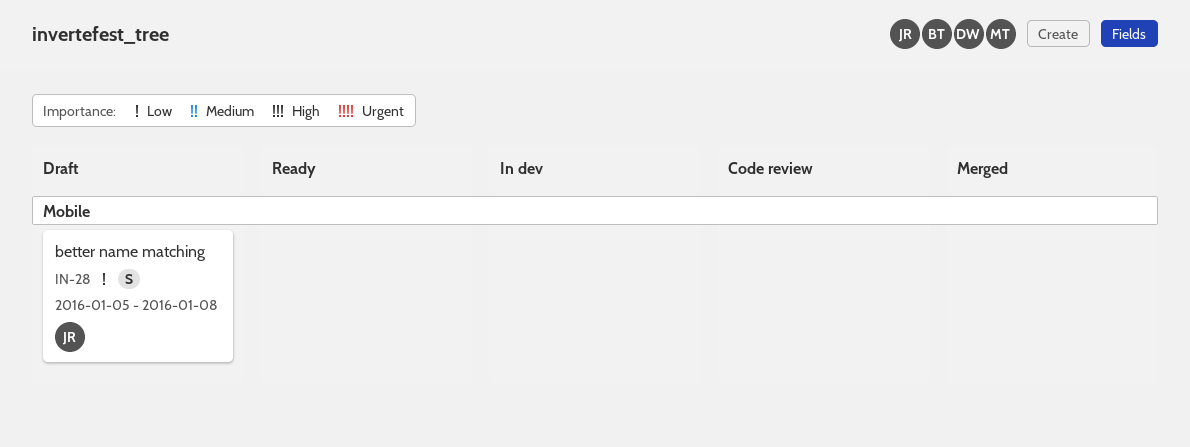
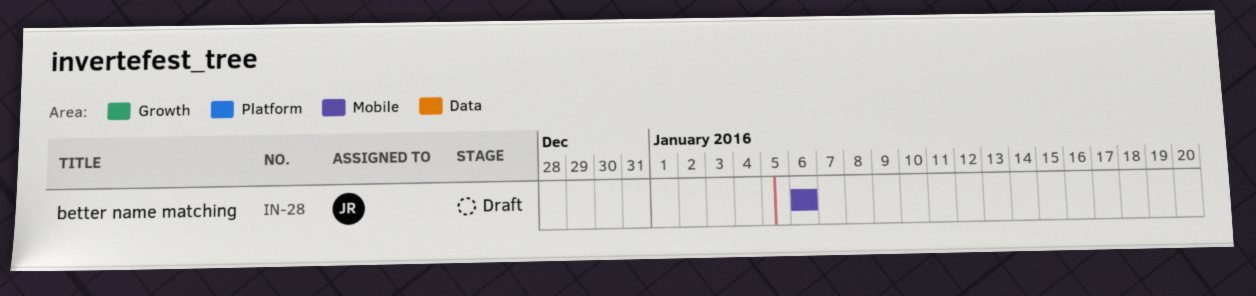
IN-28, start: Jan 5 -> Jan 6
IN-28, due: Jan 8 -> Jan 6

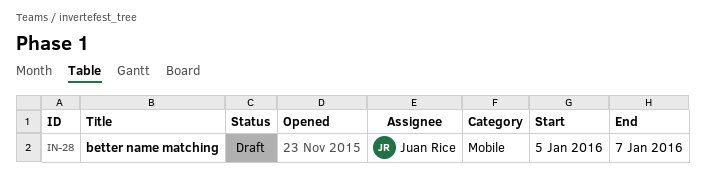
IN-28, start: Jan 6 -> Jan 5
IN-28, due: Jan 6 -> Jan 7

